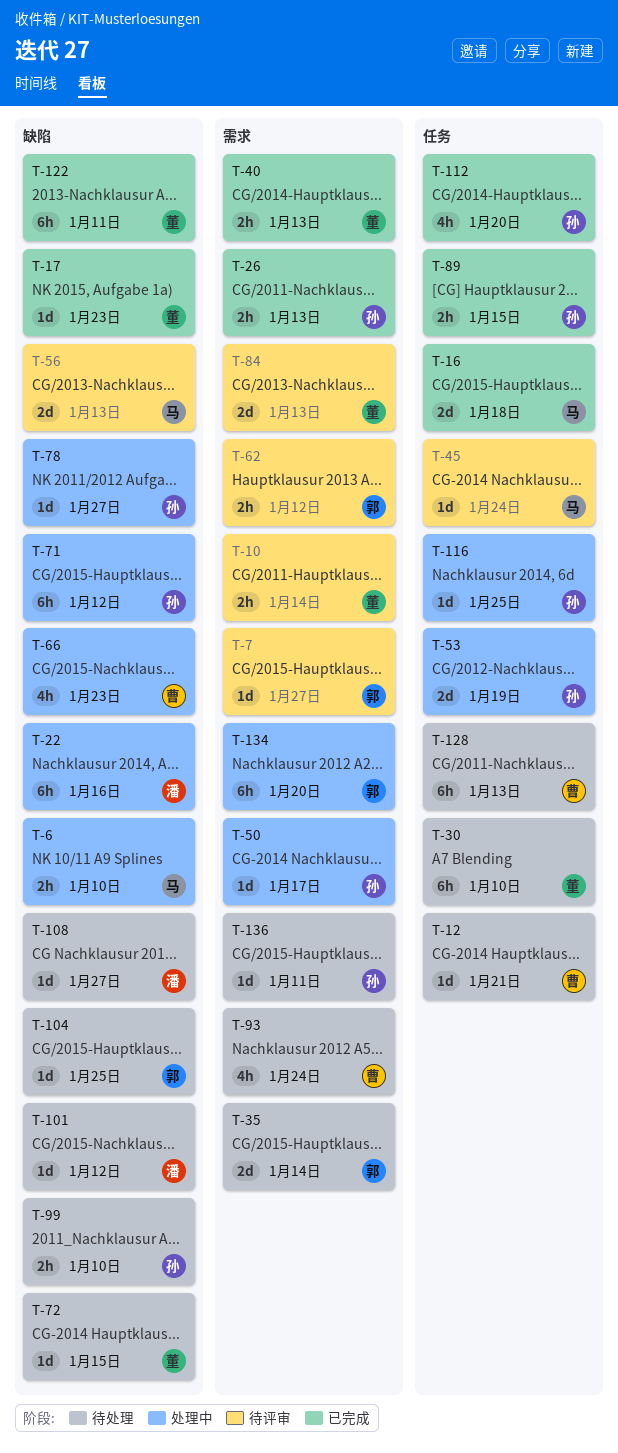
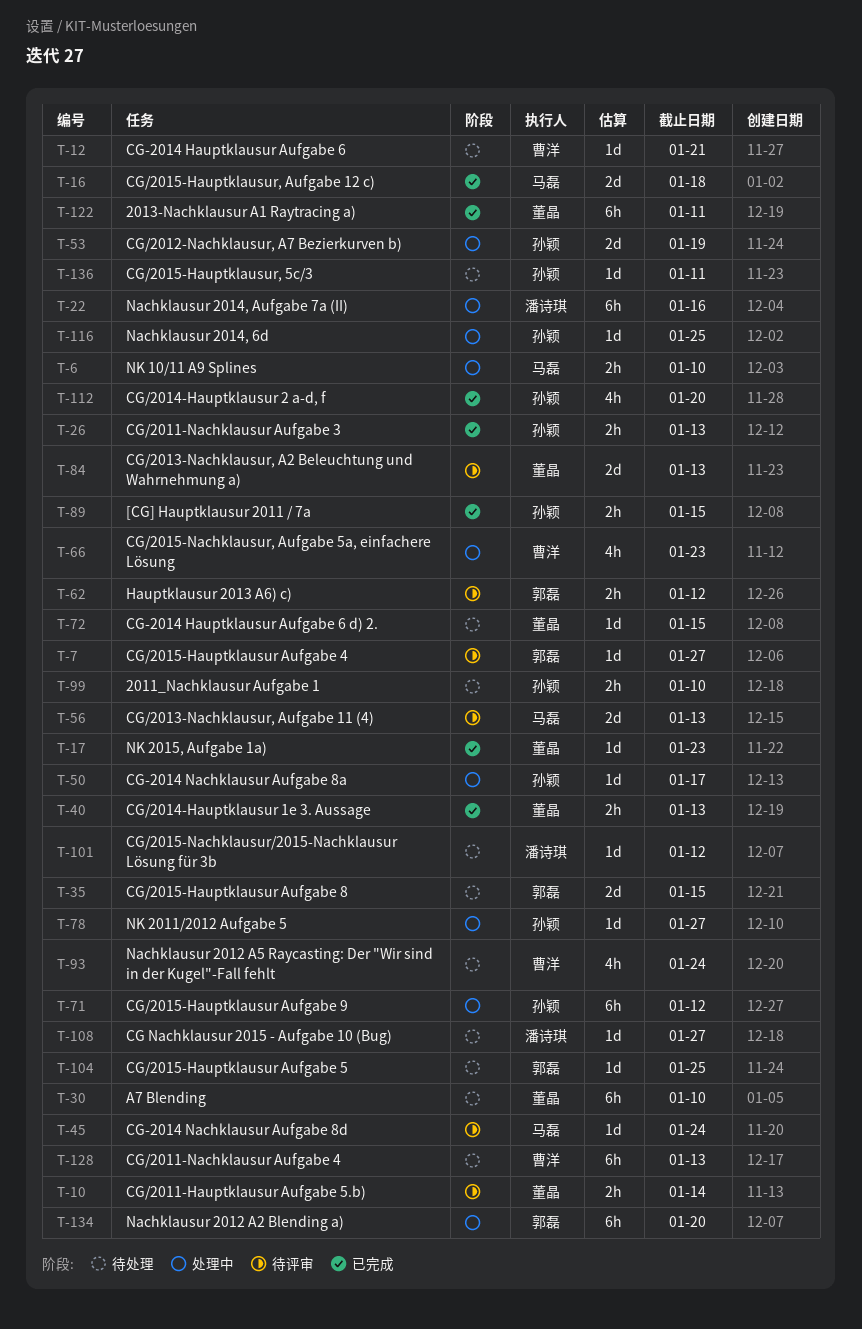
T-35, due: Jan 14 -> Jan 15

